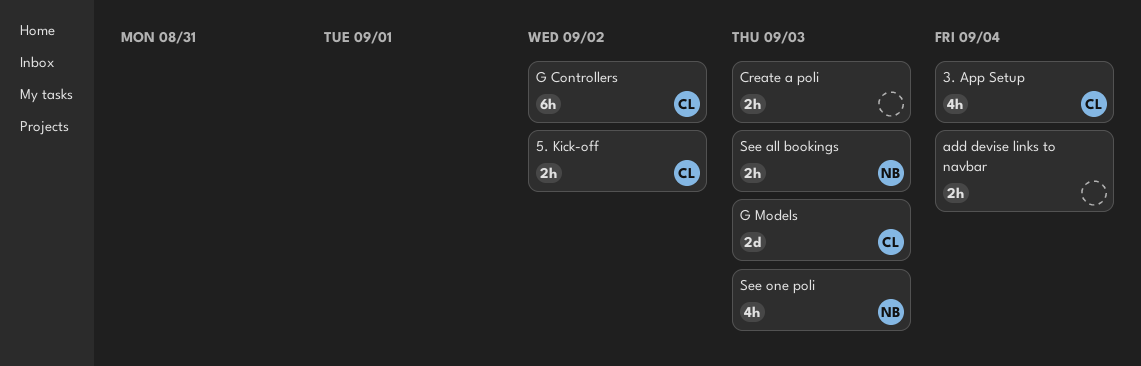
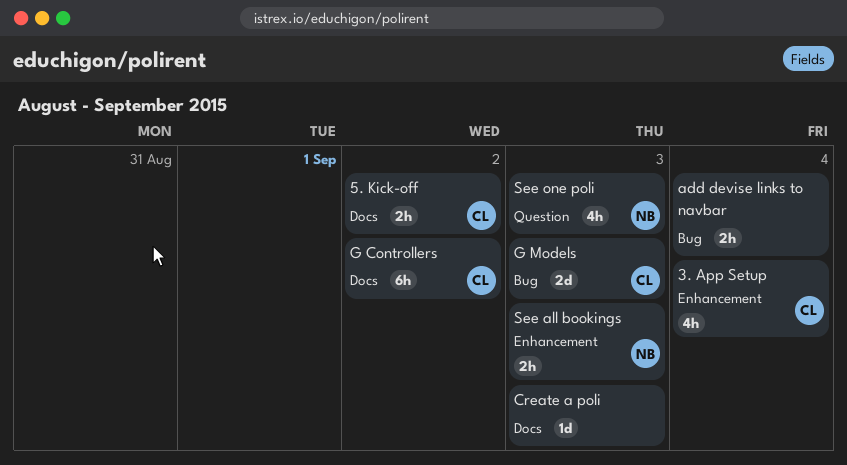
Create a poli, estimate: 2h -> 1d

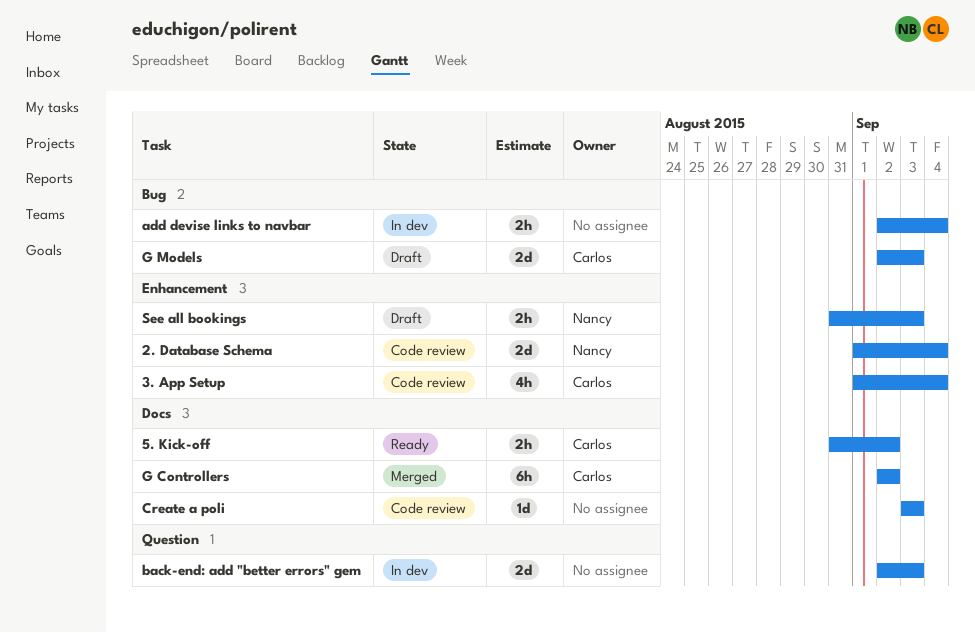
2. Database Schema: none -> present
back-end: add "better errors" gem: none -> present
See one poli: present -> none

